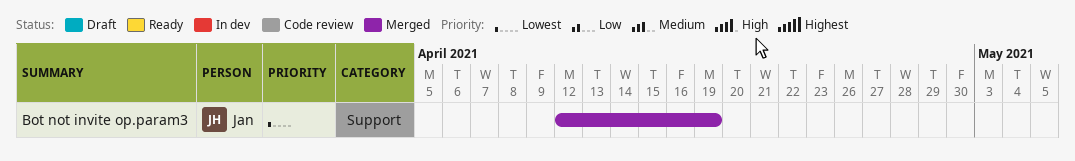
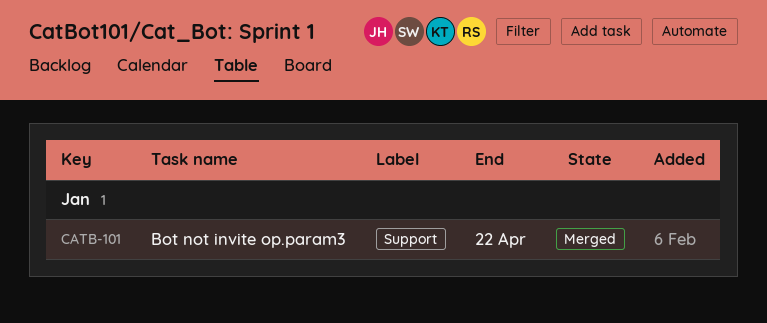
Bot not invite op.param3, due: Apr 19 -> Apr 22

